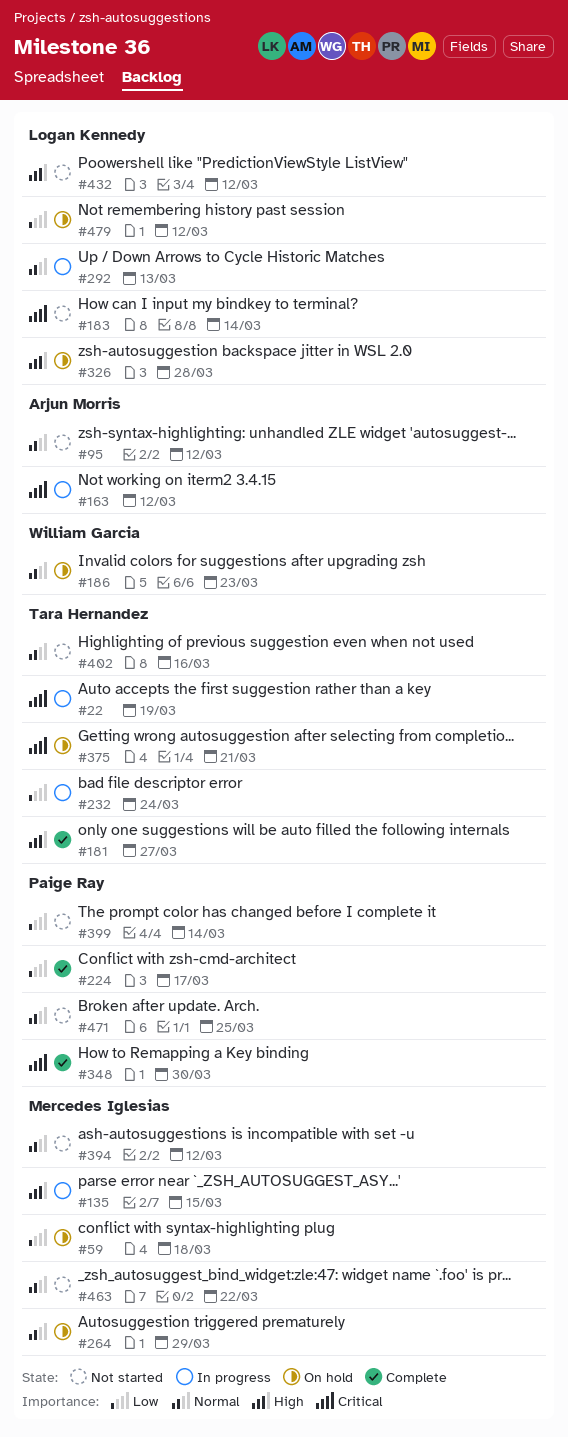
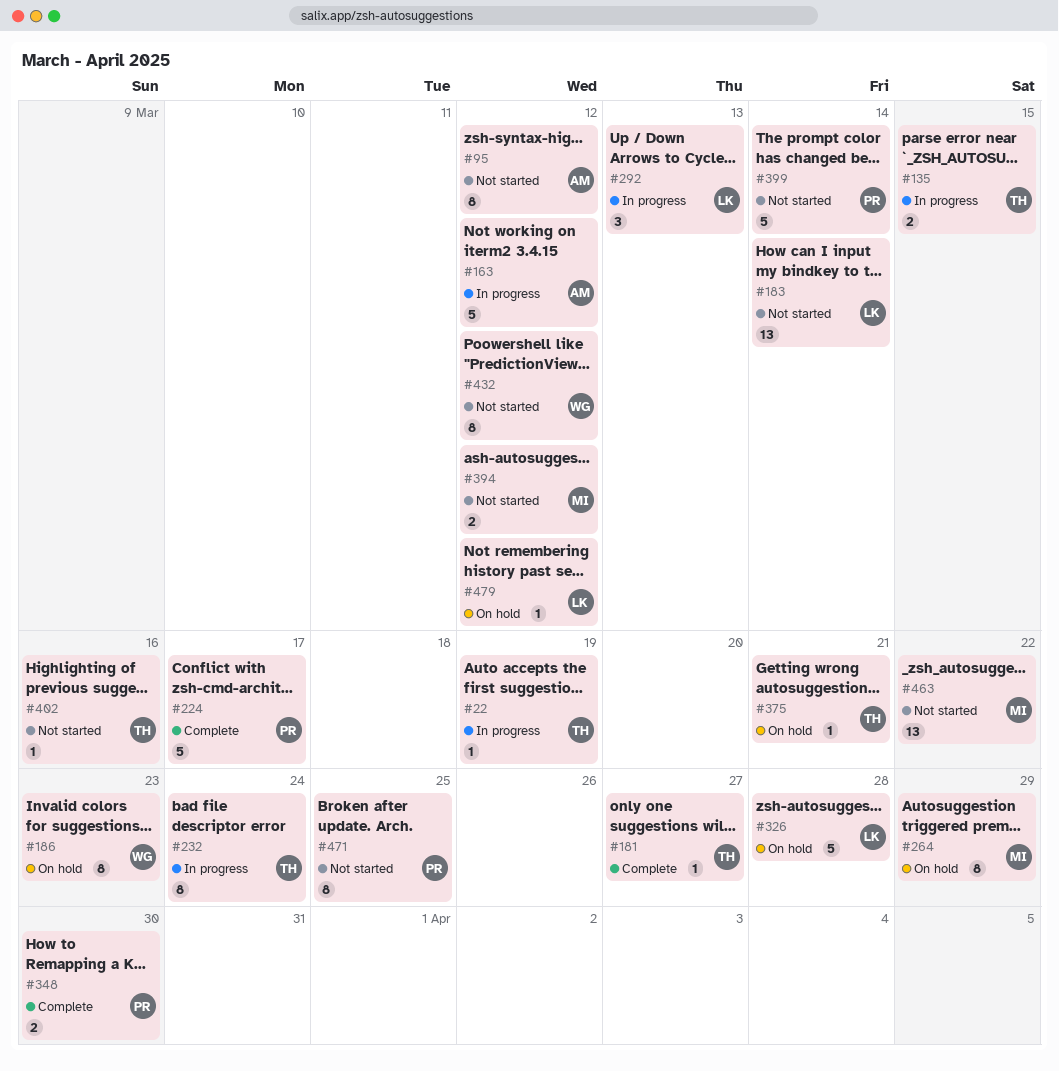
#59: present -> none
#135, owner: Mercedes Iglesias -> Tara Hernandez
#432, owner: Logan Kennedy -> William Garcia

